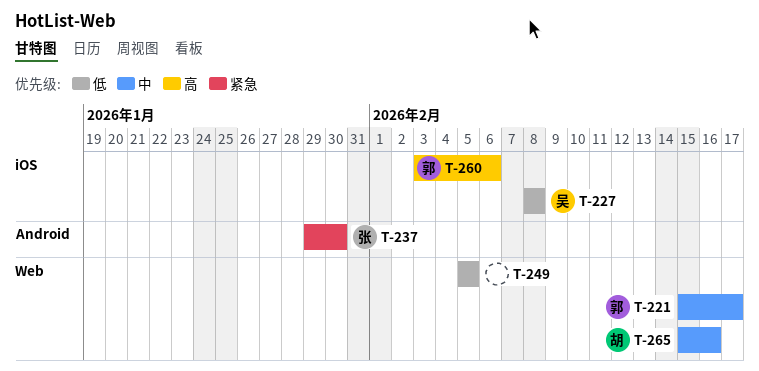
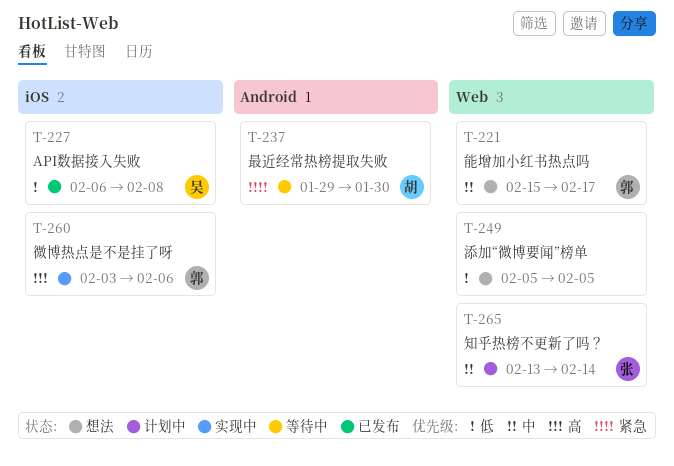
T-227, start: Feb 8 -> Feb 6
T-237, owner: 张 -> 胡
T-265, owner: 胡 -> 张
T-265, start: Feb 15 -> Feb 13
T-265, due: Feb 16 -> Feb 14

